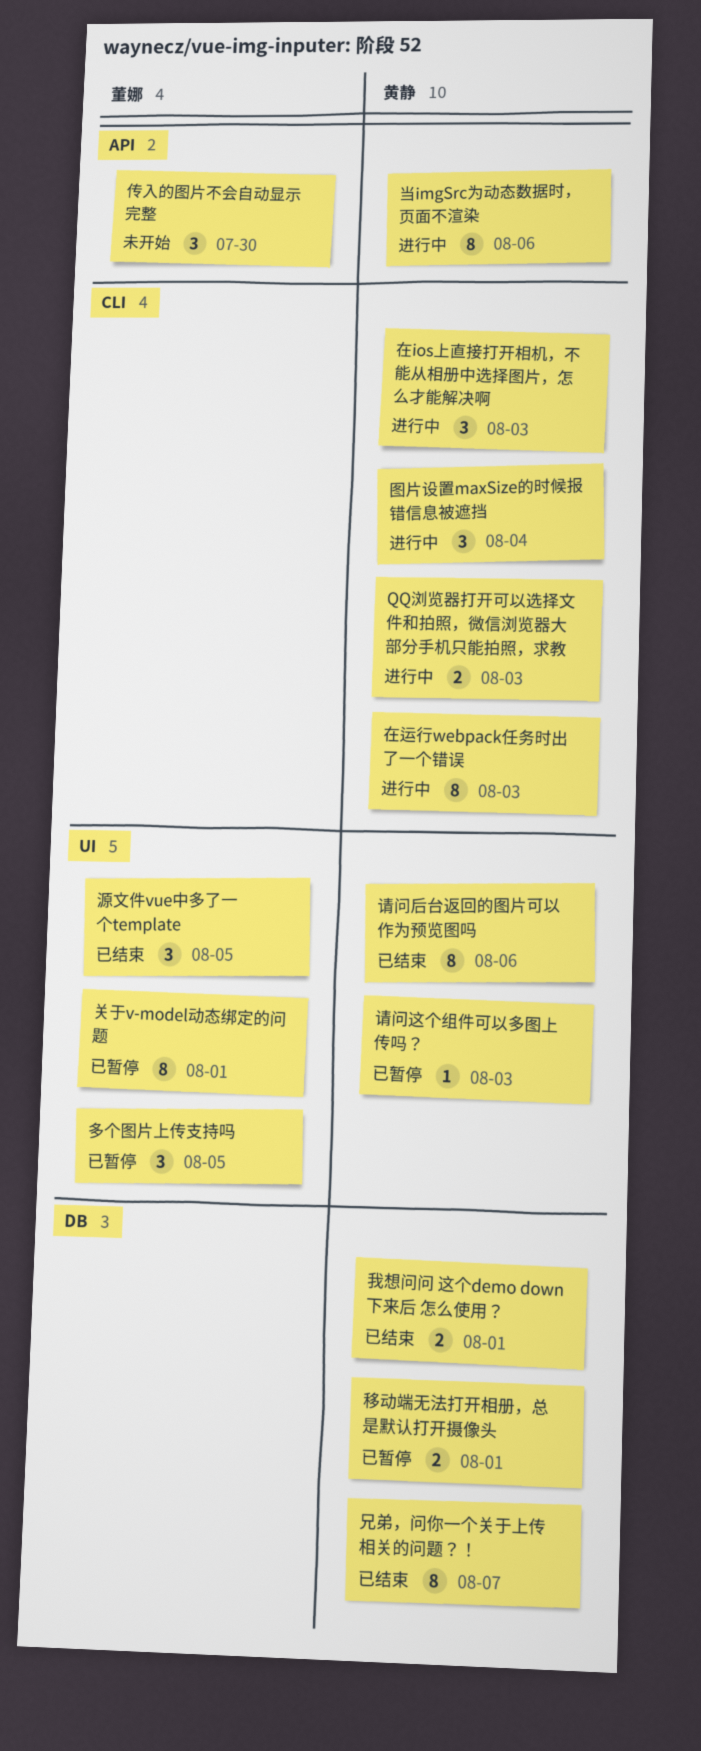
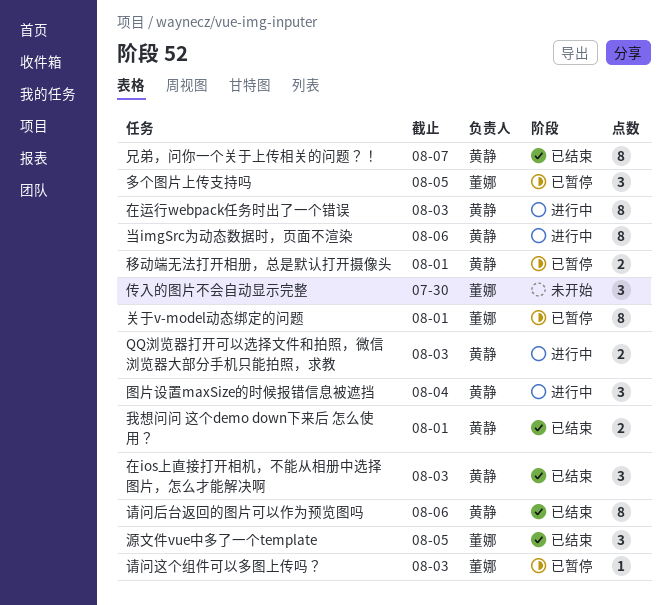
在ios上直接打开相机，不能从相册中选择图片，怎么才能解决啊, status: 进行中 -> 已结束
请问这个组件可以多图上传吗？, owner: 黄静 -> 董娜

